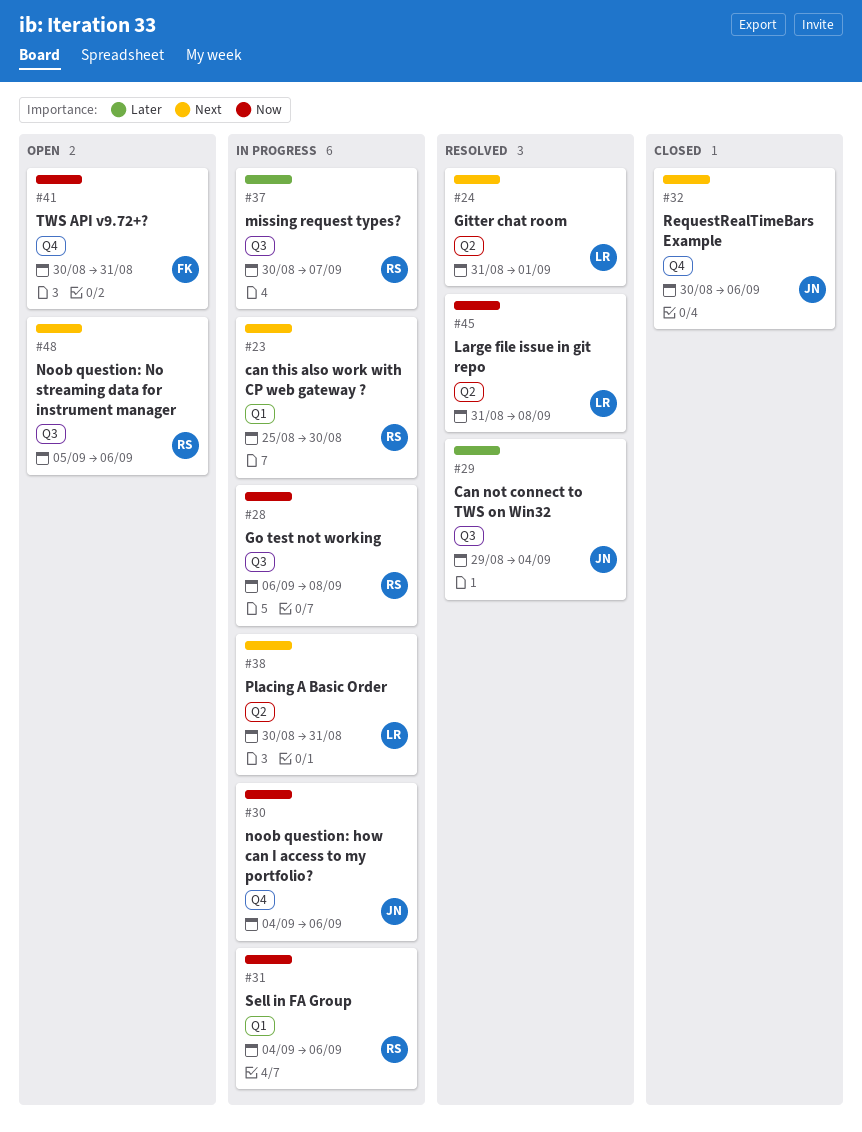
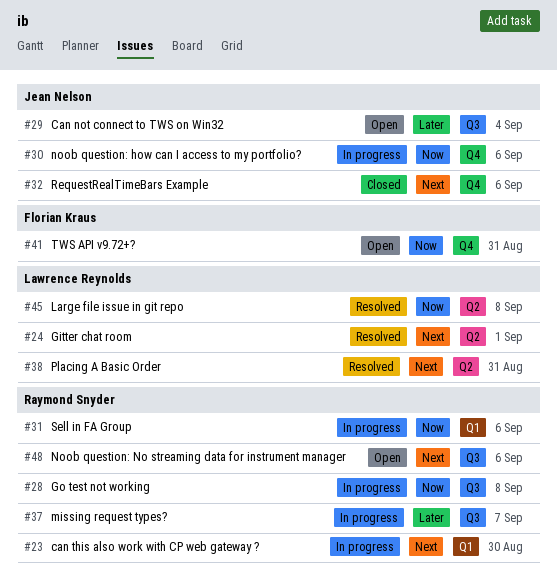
#29, status: Resolved -> Open
#38, status: In progress -> Resolved

